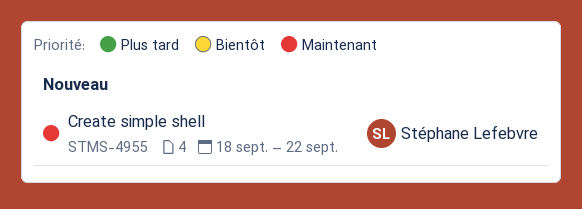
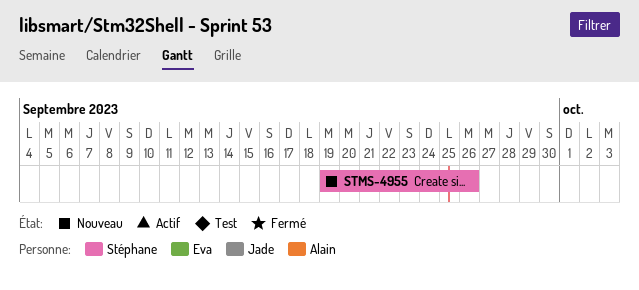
STMS-4955, start: Sep 18 -> Sep 19
STMS-4955, due: Sep 22 -> Sep 26

